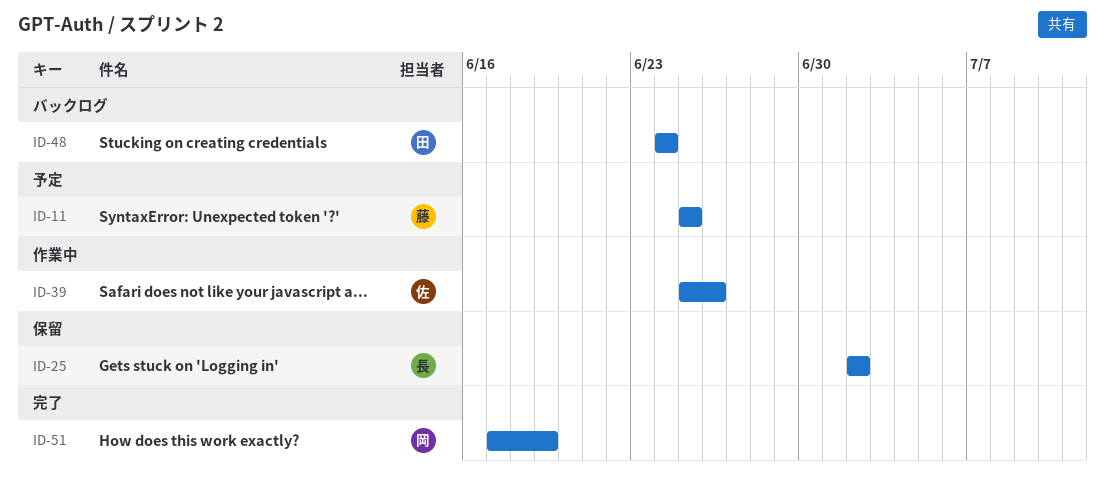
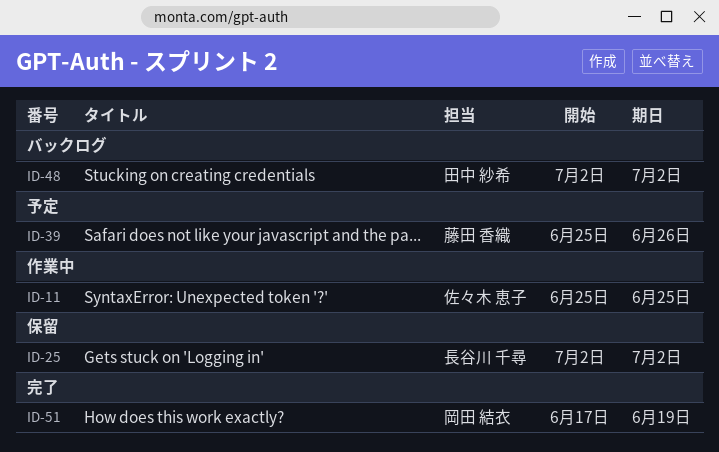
ID-11, status: 予定 -> 作業中
ID-11, owner: 藤田 香織 -> 佐々木 恵子
ID-39, status: 作業中 -> 予定
ID-39, owner: 佐々木 恵子 -> 藤田 香織
ID-48, start: Jun 24 -> Jul 2
ID-48, due: Jun 24 -> Jul 2

